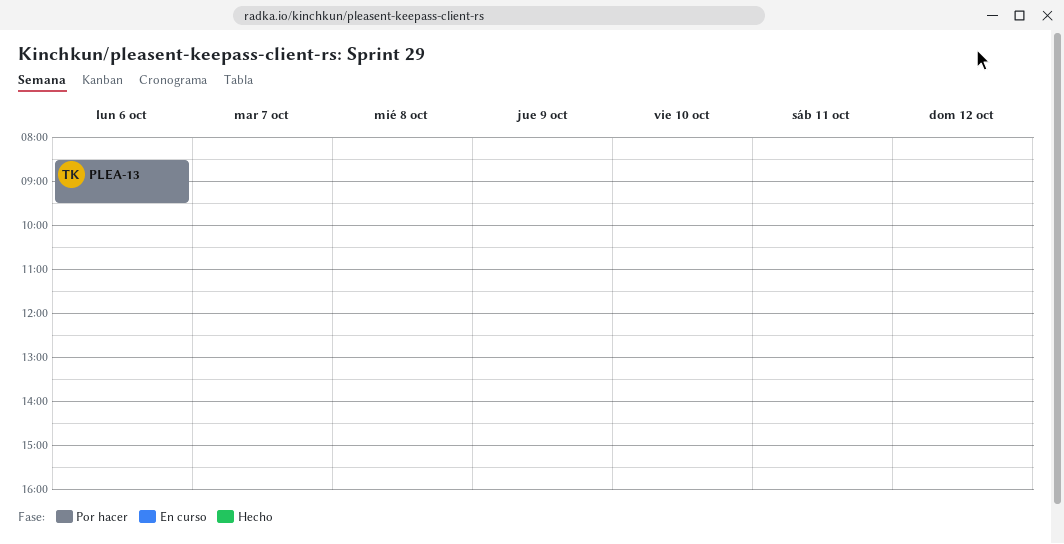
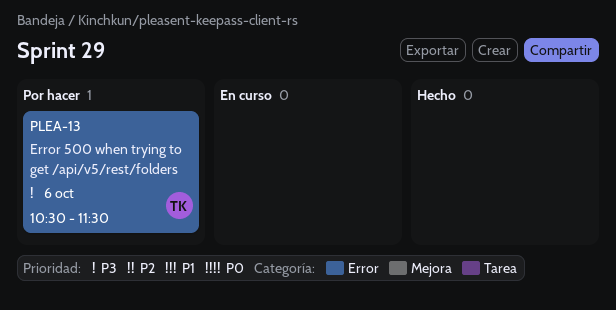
PLEA-13, begins: 08:30 -> 10:30
PLEA-13, ends: 09:30 -> 11:30

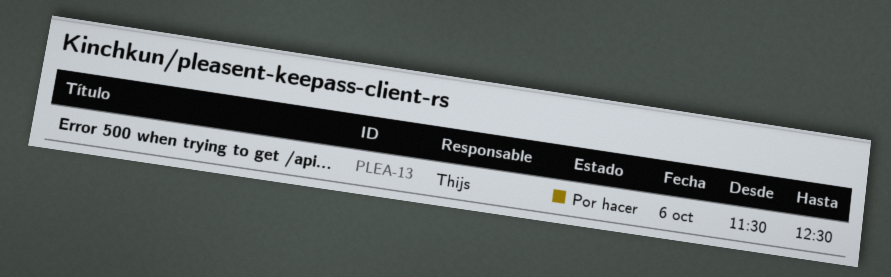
PLEA-13, begins: 10:30 -> 11:30
PLEA-13, ends: 11:30 -> 12:30

